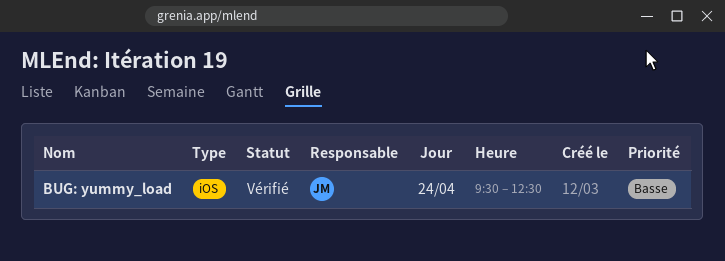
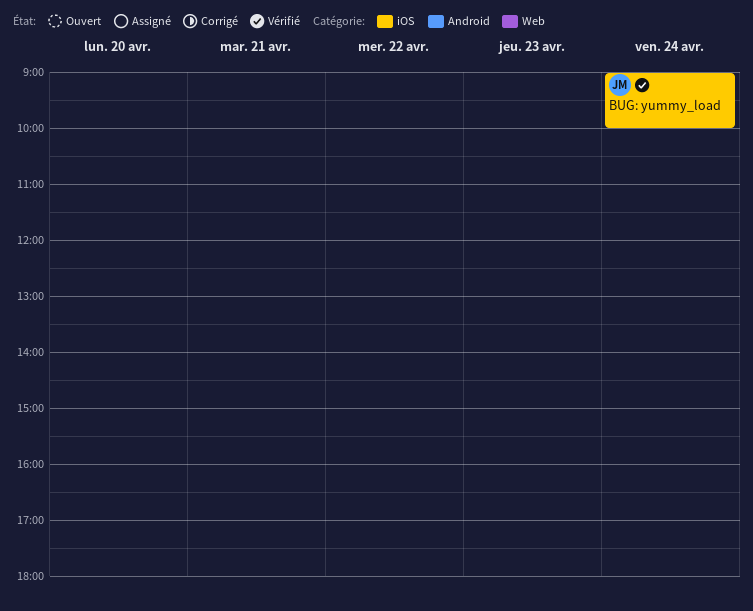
BUG: yummy_load, begins: 09:30 -> 09:00
BUG: yummy_load, ends: 12:30 -> 10:00

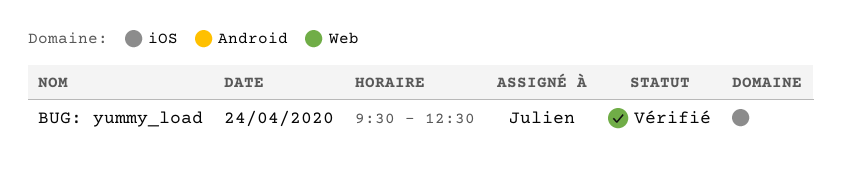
BUG: yummy_load, begins: 09:00 -> 09:30
BUG: yummy_load, ends: 10:00 -> 12:30

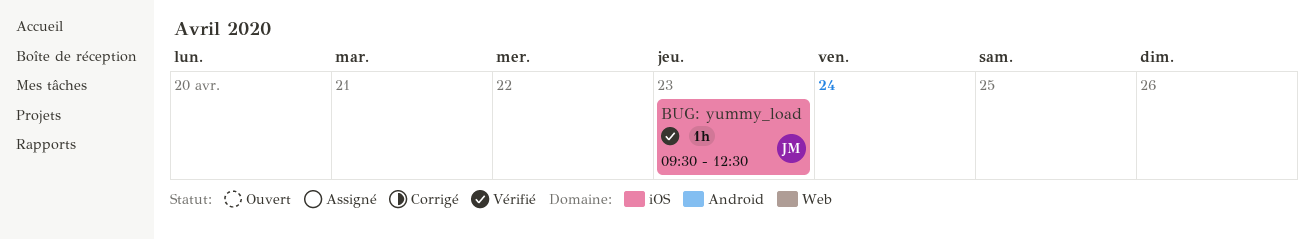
BUG: yummy_load, day: Apr 24 -> Apr 23

